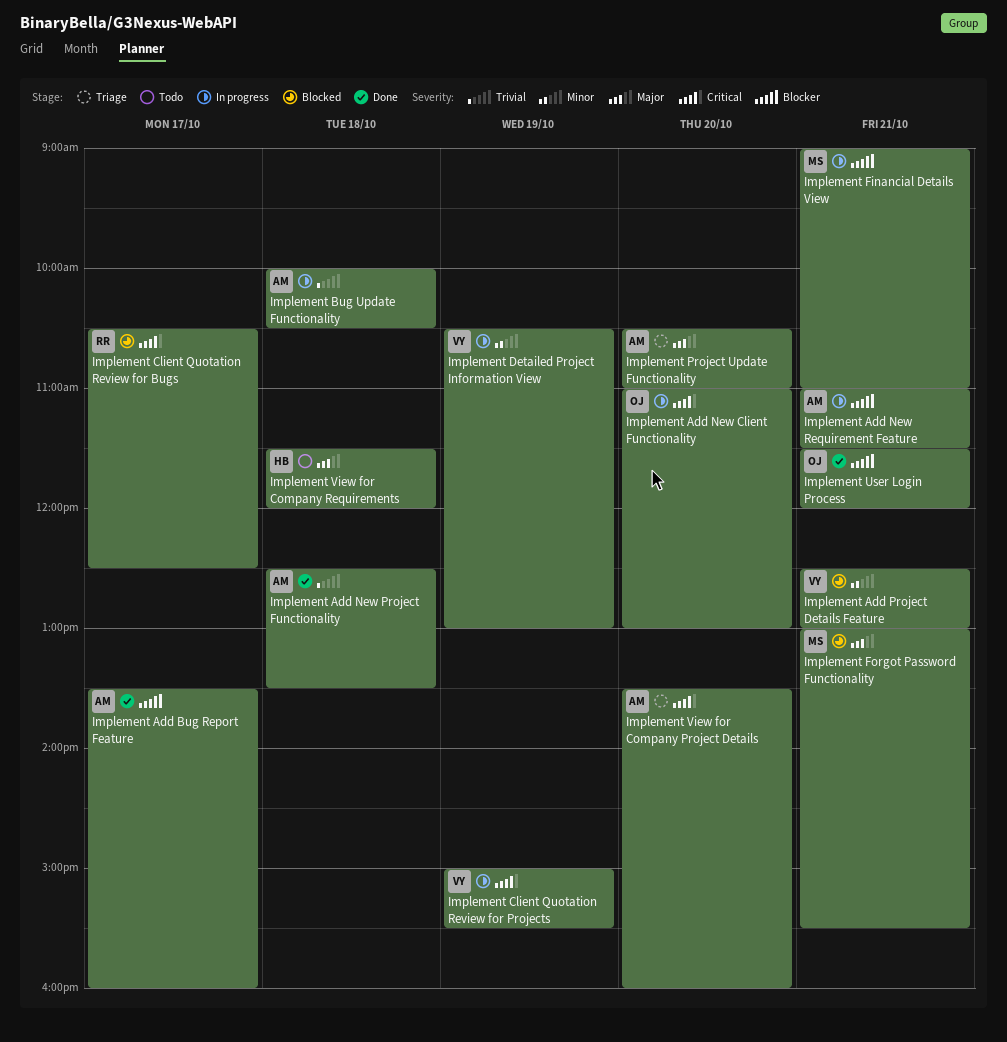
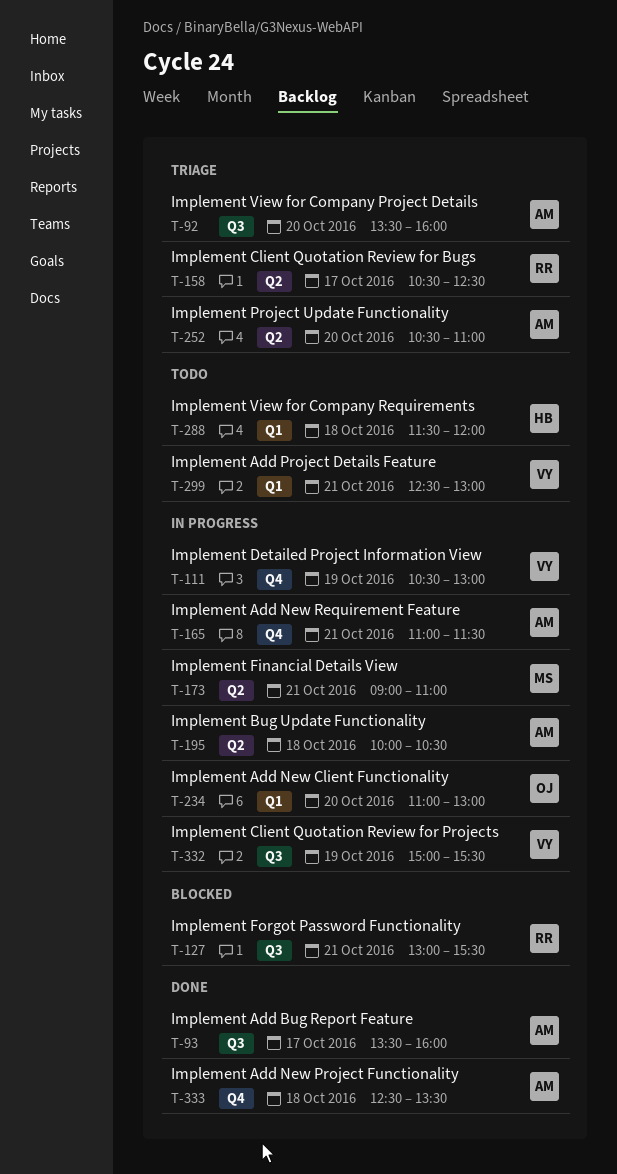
Implement Add Project Details Feature, status: Blocked -> Todo
Implement Client Quotation Review for Bugs, status: Blocked -> Triage
Implement Forgot Password Functionality, owner: MS -> RR
Implement User Login Process: present -> none

